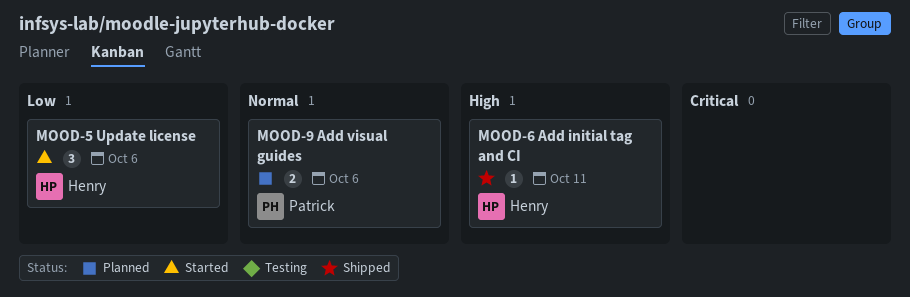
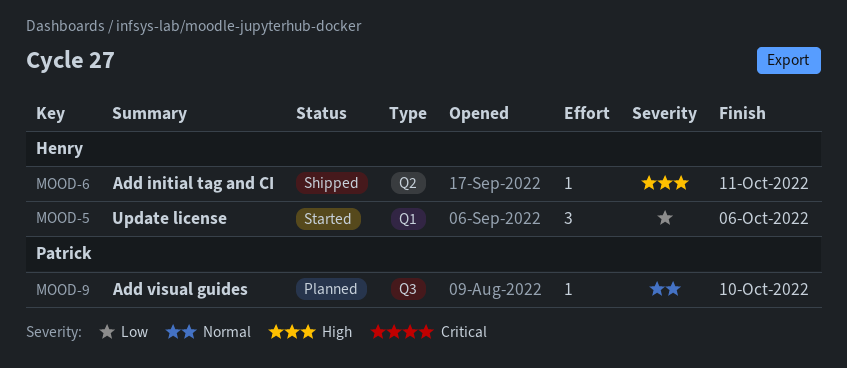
MOOD-9, estimate: 2 -> 1
MOOD-9, due: Oct 6 -> Oct 10

